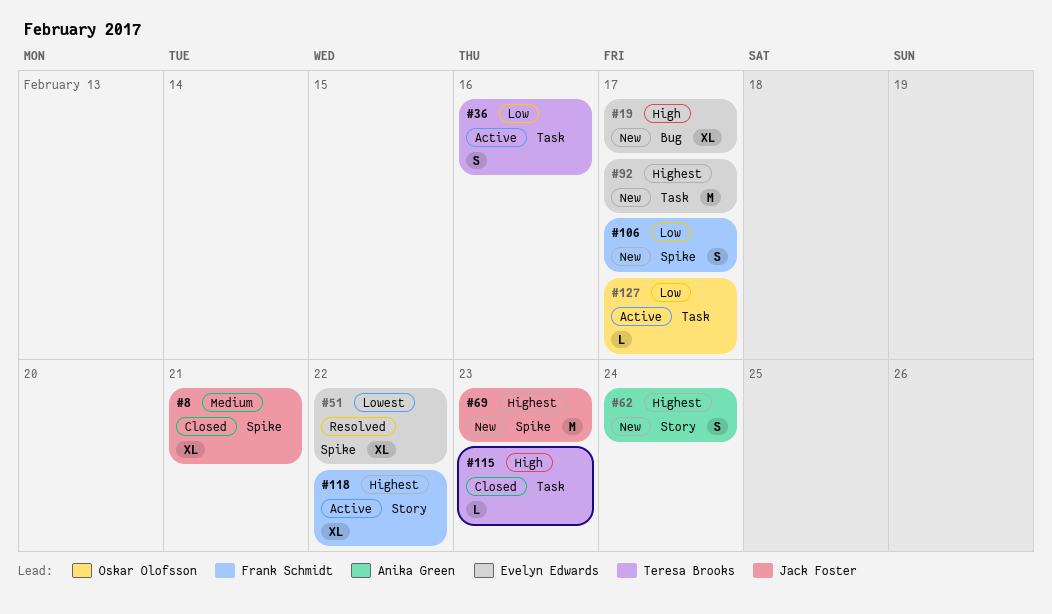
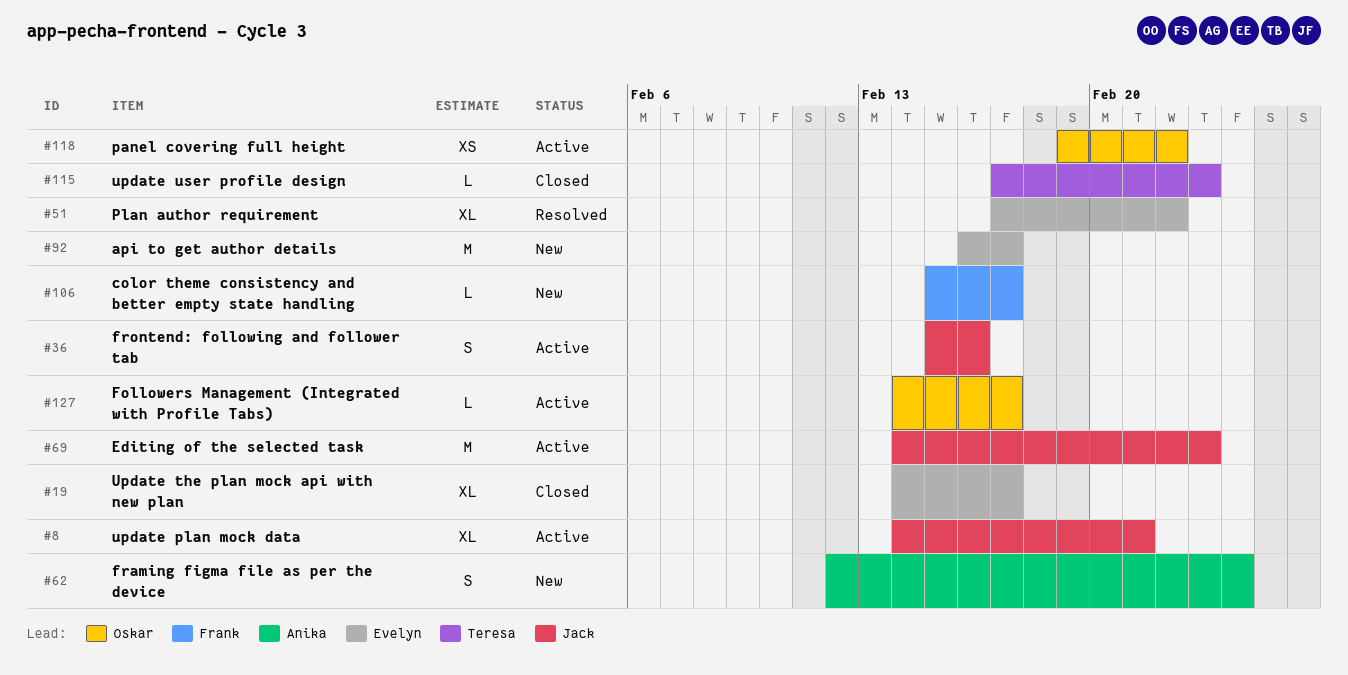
#8, status: Closed -> Active
#19, status: New -> Closed
#36, owner: Teresa Brooks -> Jack Foster
#69, status: New -> Active
#106, estimate: S -> L
#118, owner: Frank Schmidt -> Oskar Olofsson
#118, estimate: XL -> XS

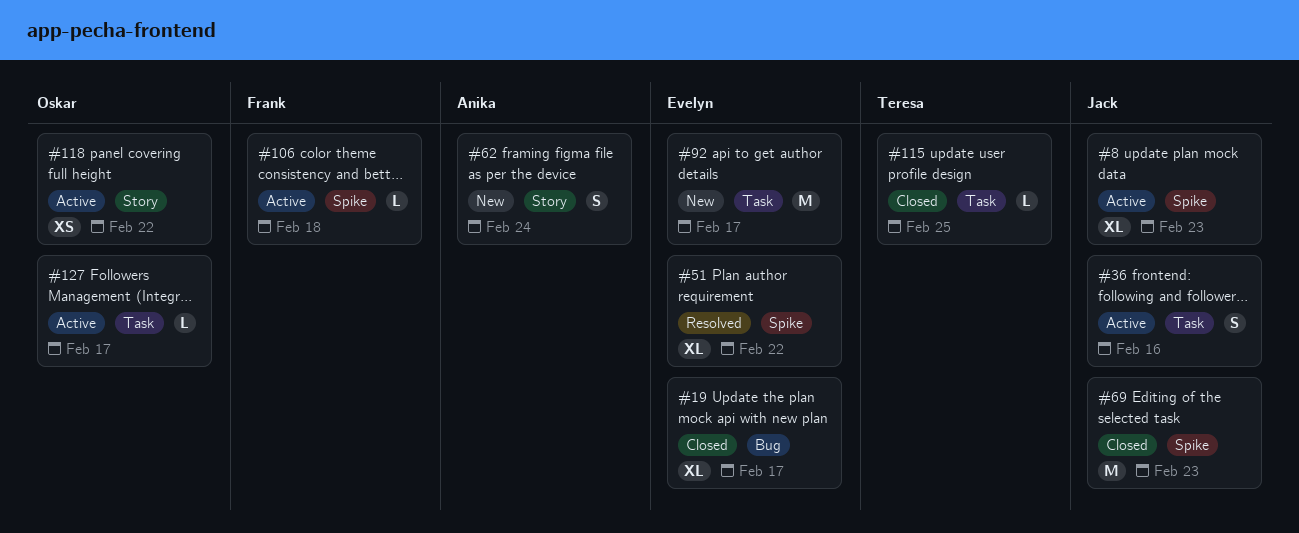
#8, due: Feb 21 -> Feb 23
#69, status: Active -> Closed
#106, status: New -> Active
#106, due: Feb 17 -> Feb 18
#115, due: Feb 23 -> Feb 25

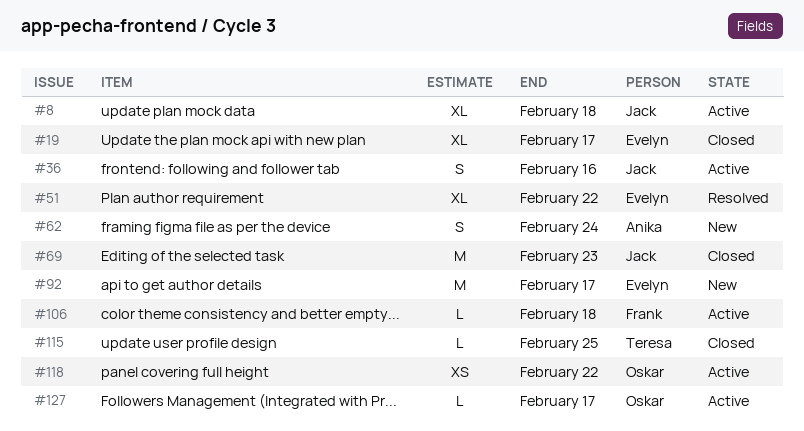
#8, due: Feb 23 -> Feb 18

